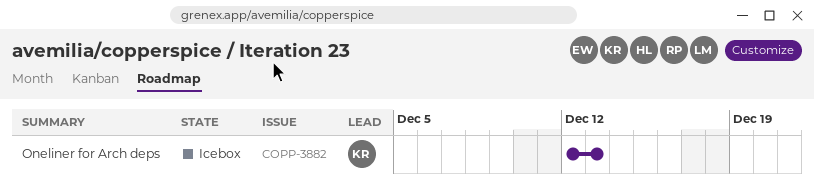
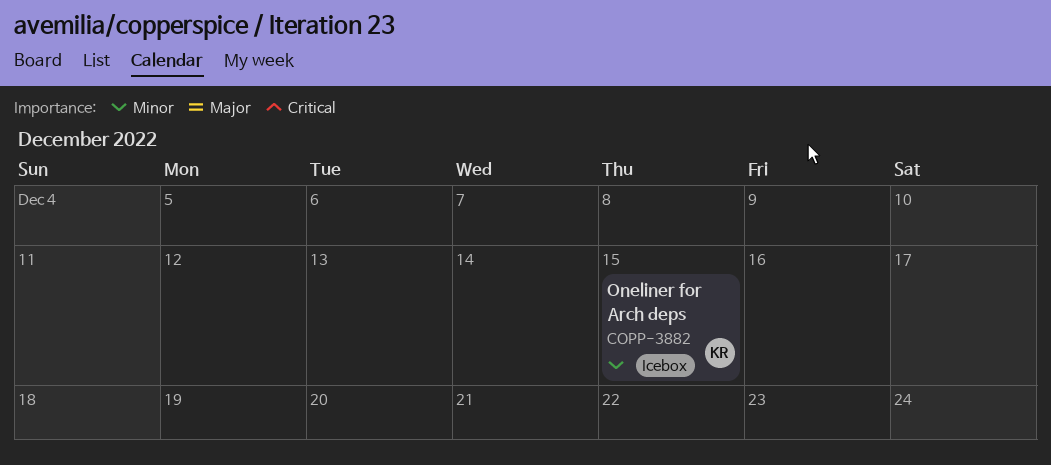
COPP-3882, due: Dec 13 -> Dec 15

